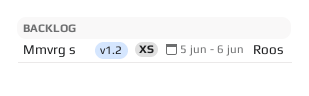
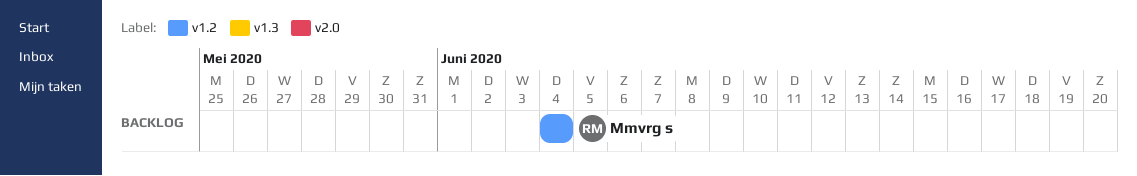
Mmvrg s, start: Jun 5 -> Jun 4
Mmvrg s, due: Jun 6 -> Jun 4

